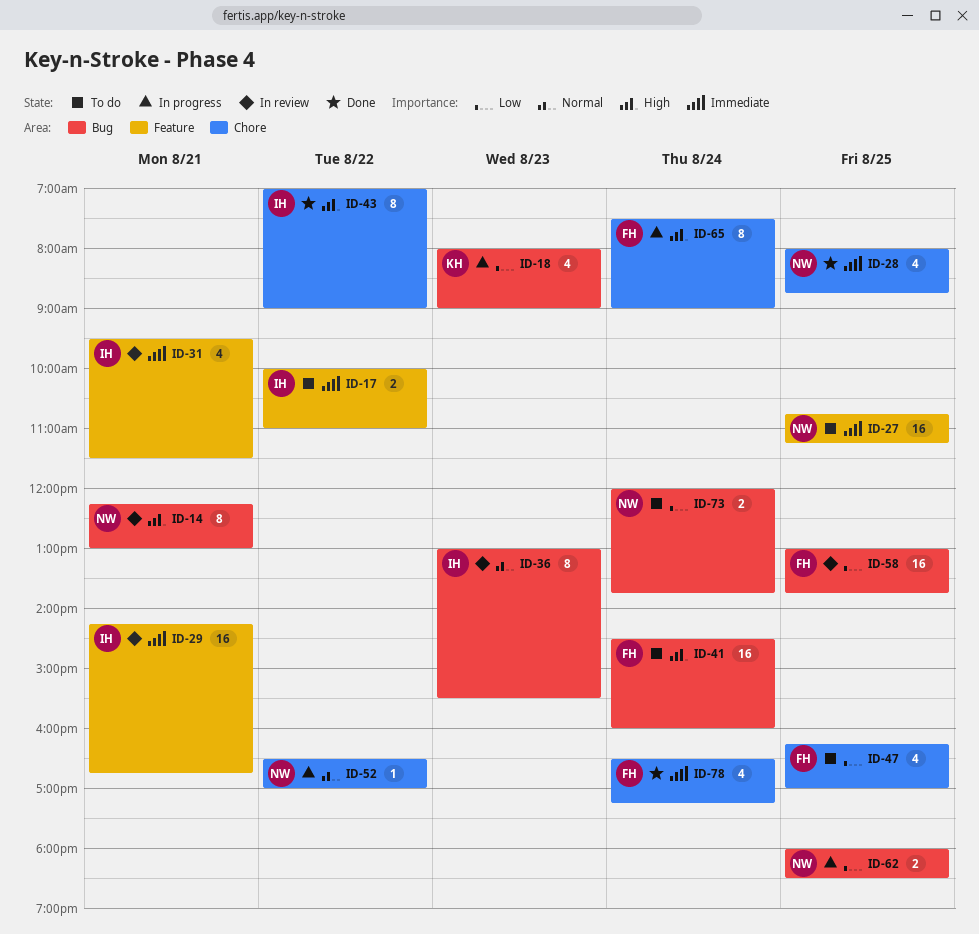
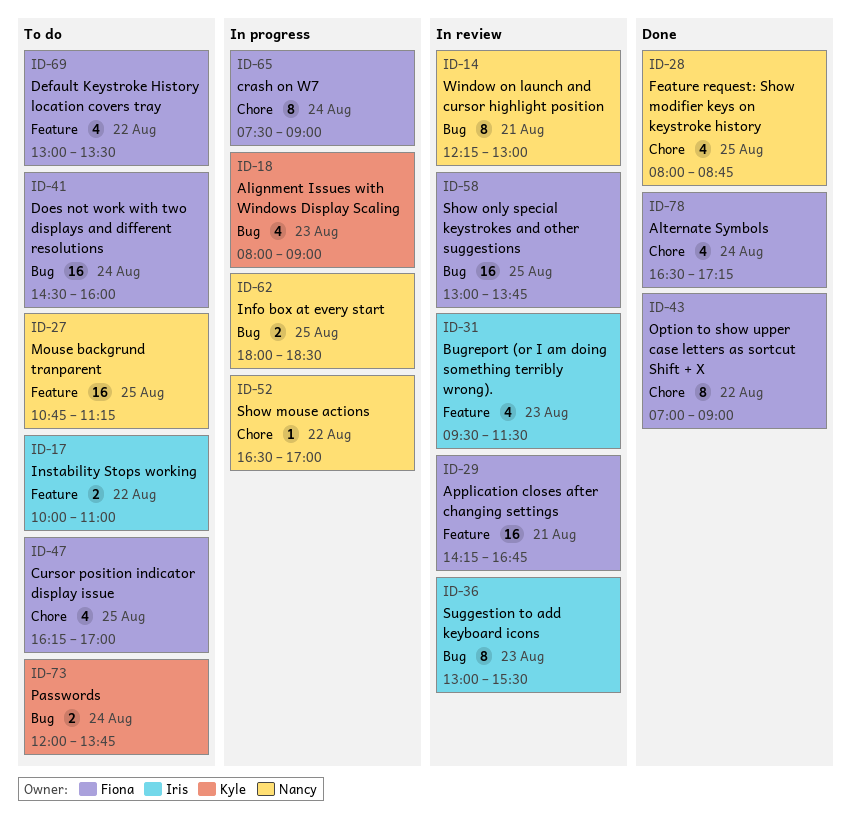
ID-29, owner: Iris -> Fiona
ID-31, day: Aug 21 -> Aug 23
ID-43, owner: Iris -> Fiona
ID-69: none -> present
ID-73, owner: Nancy -> Kyle

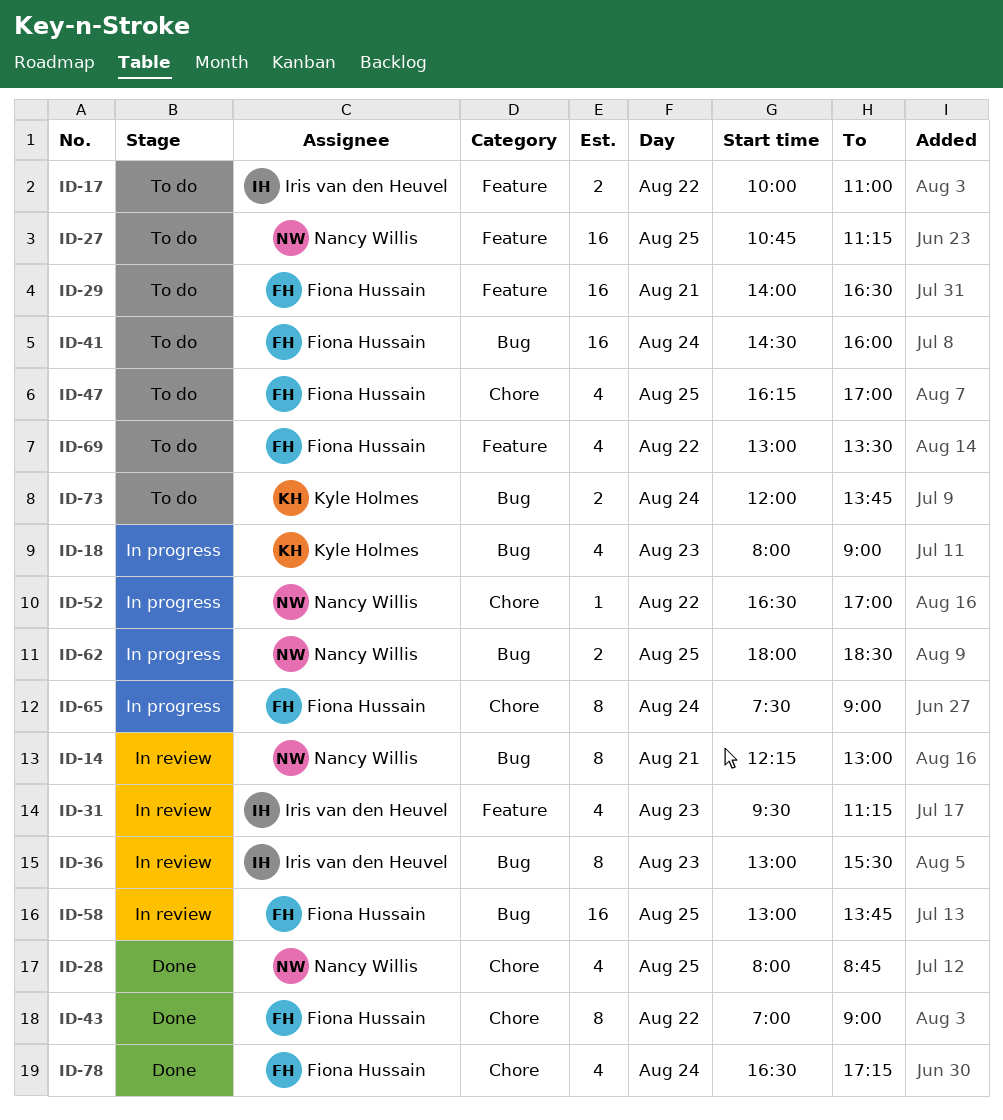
ID-29, status: In review -> To do
ID-29, begins: 14:15 -> 14:00
ID-29, ends: 16:45 -> 16:30
ID-31, ends: 11:30 -> 11:15

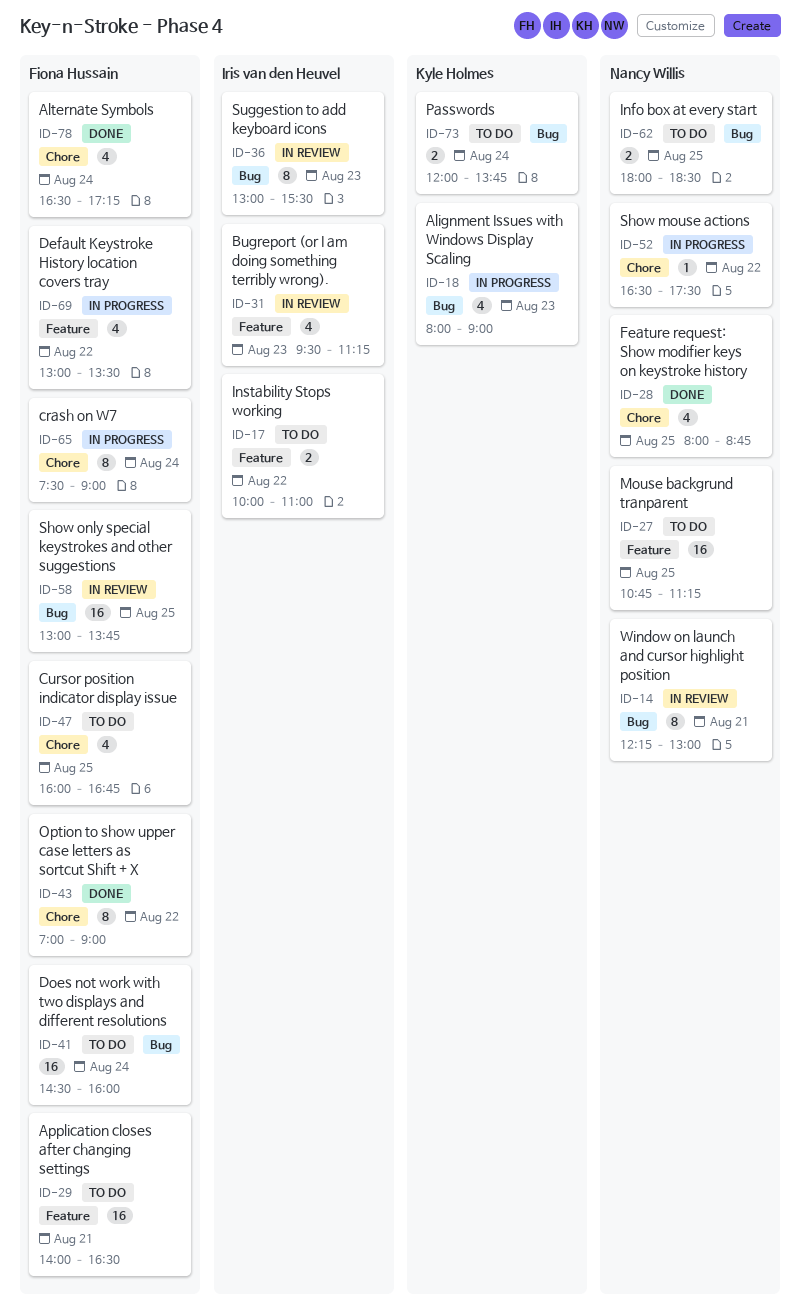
ID-47, begins: 16:15 -> 16:00
ID-47, ends: 17:00 -> 16:45
ID-52, ends: 17:00 -> 17:30
ID-62, status: In progress -> To do
ID-69, status: To do -> In progress

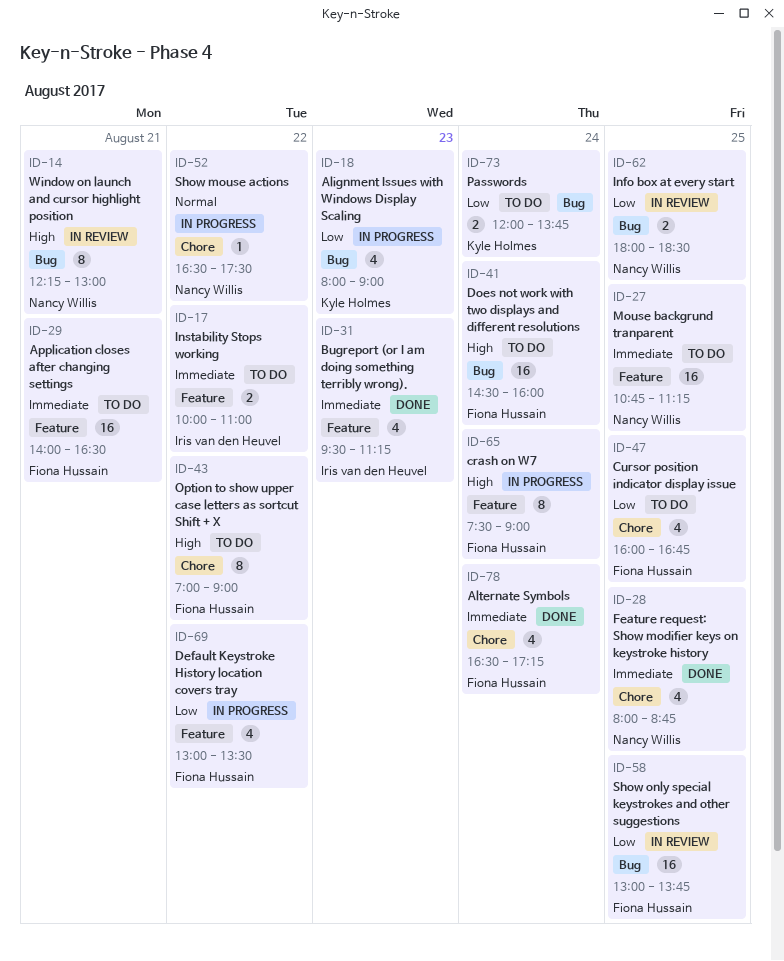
ID-31, status: In review -> Done
ID-36: present -> none
ID-43, status: Done -> To do
ID-62, status: To do -> In review
ID-65, label: Chore -> Feature

